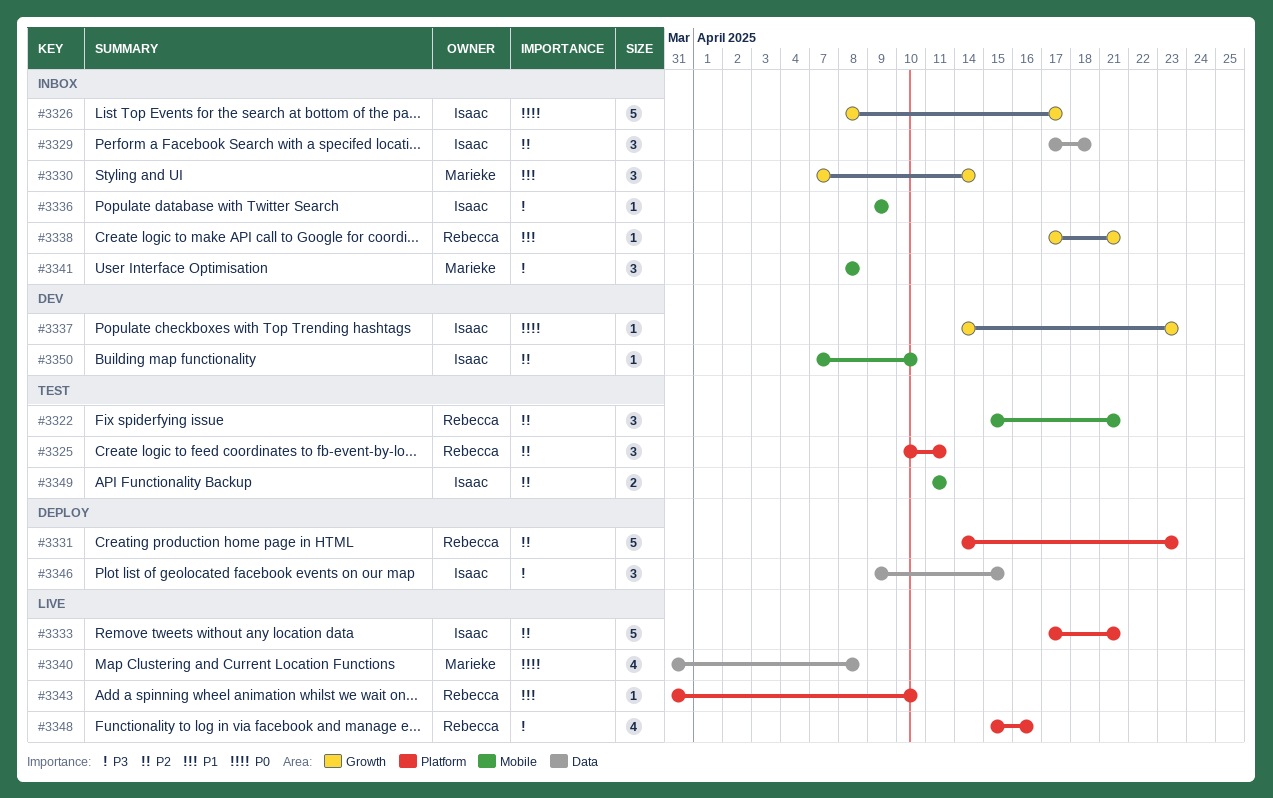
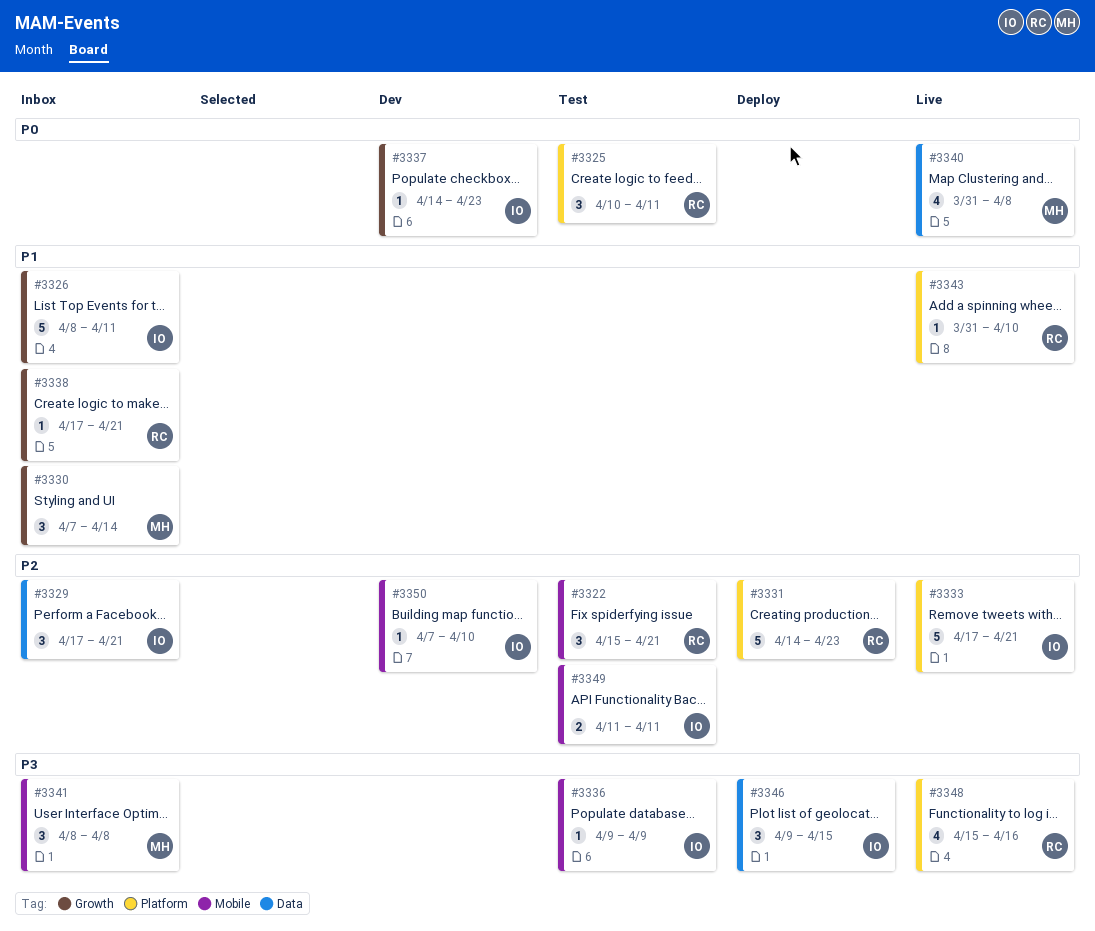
#3325, priority: P2 -> P0
#3326, priority: P0 -> P1
#3326, due: Apr 17 -> Apr 11
#3329, due: Apr 18 -> Apr 21
#3336, status: Inbox -> Test

